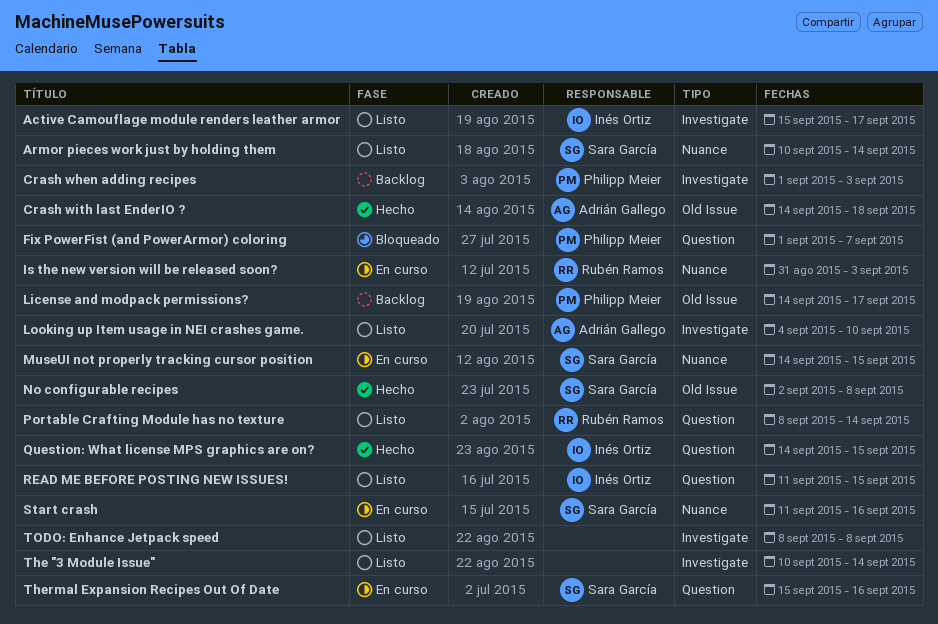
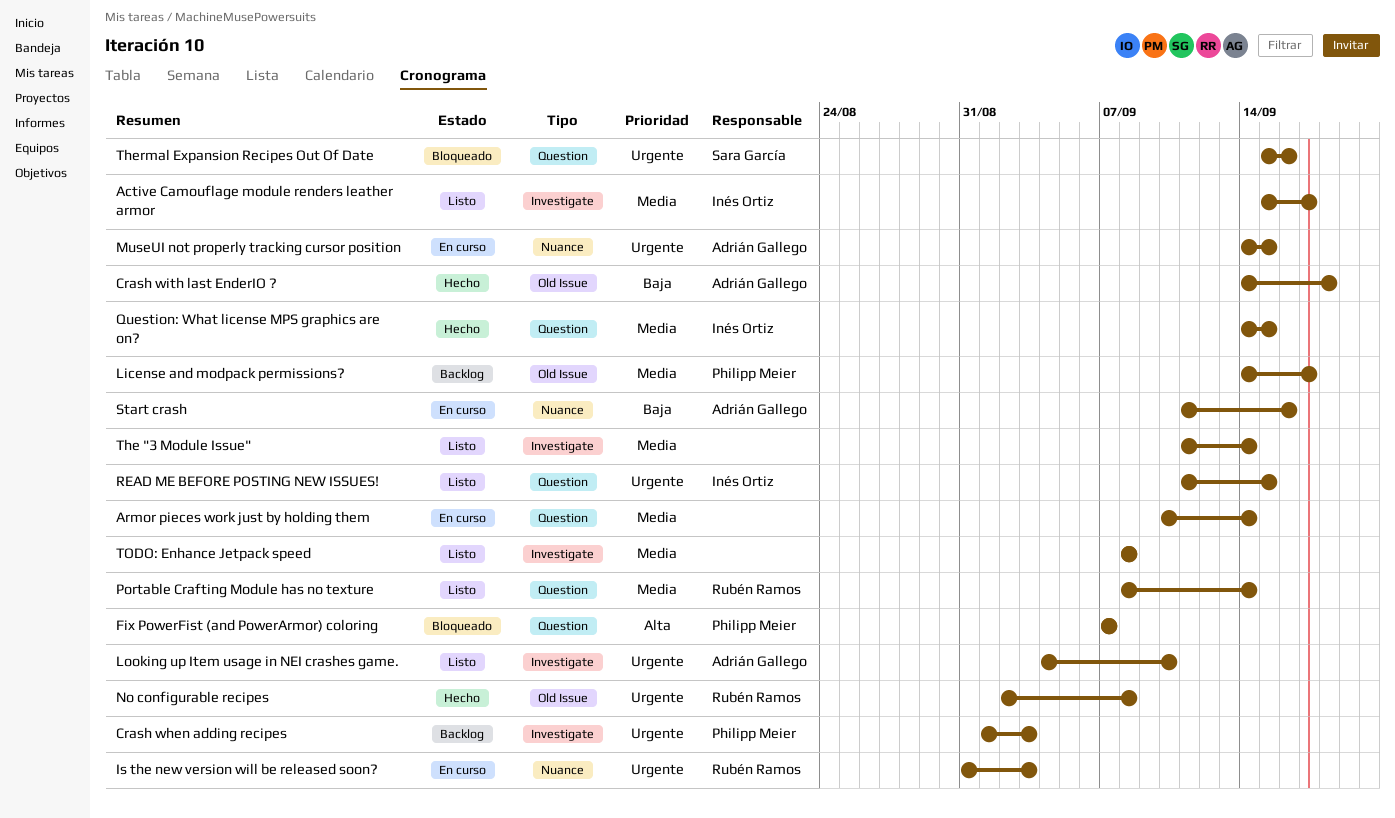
Armor pieces work just by holding them, status: Listo -> En curso
Armor pieces work just by holding them, owner: Sara García -> none
Armor pieces work just by holding them, label: Nuance -> Question
Fix PowerFist (and PowerArmor) coloring, start: Sep 1 -> Sep 7
MuseUI not properly tracking cursor position, owner: Sara García -> Adrián Gallego
No configurable recipes, owner: Sara García -> Rubén Ramos
Start crash, owner: Sara García -> Adrián Gallego
The "3 Module Issue", start: Sep 10 -> Sep 11
Thermal Expansion Recipes Out Of Date, status: En curso -> Bloqueado

